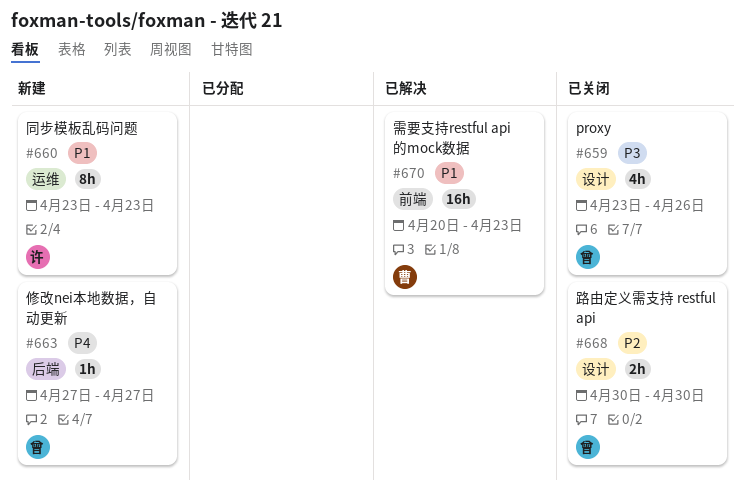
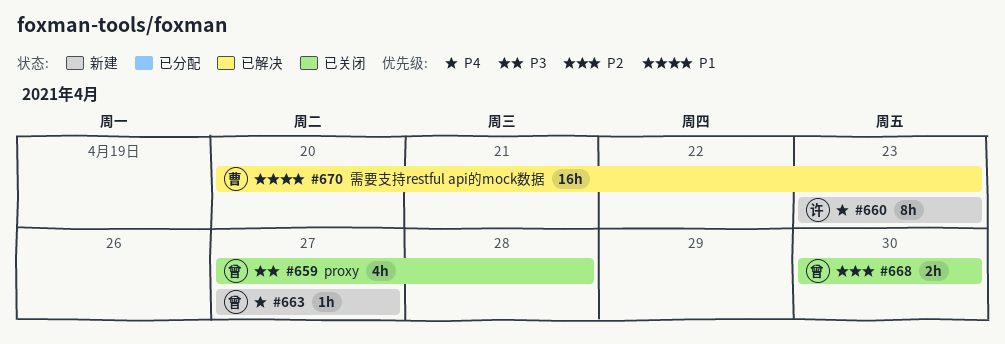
#659, start: Apr 23 -> Apr 27
#659, due: Apr 26 -> Apr 28
#660, priority: P1 -> P4

